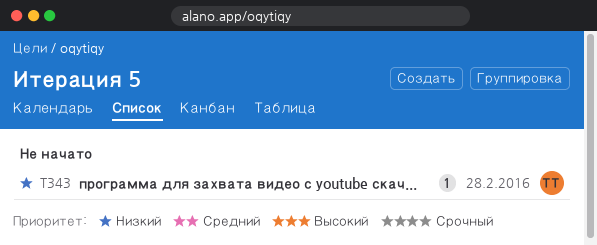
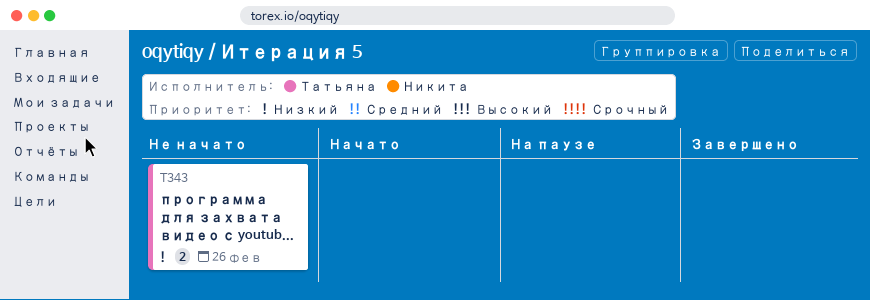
T343, estimate: 1 -> 2
T343, due: Feb 28 -> Feb 26

